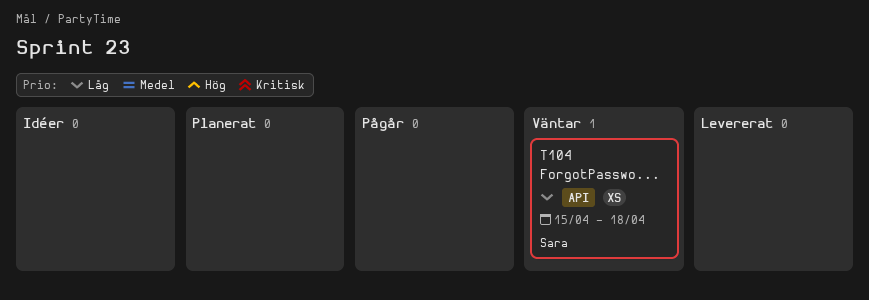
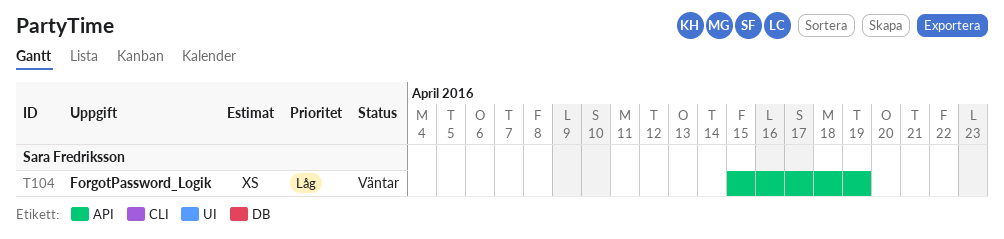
T104, due: Apr 18 -> Apr 19

